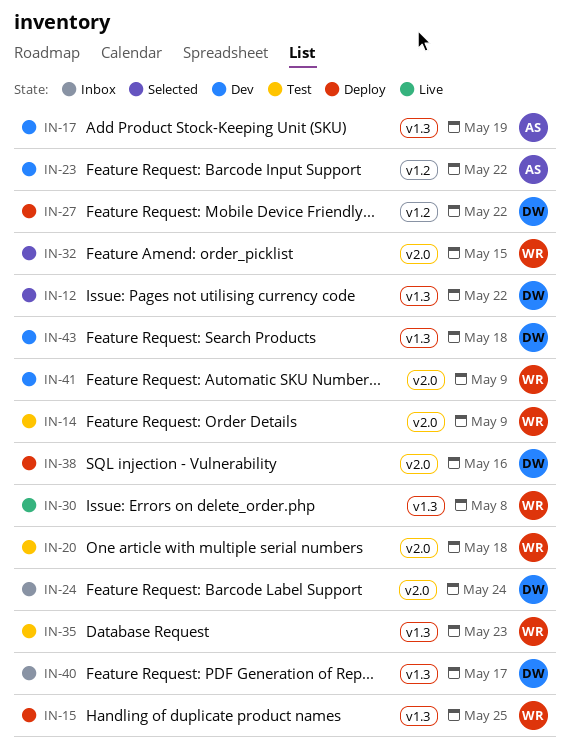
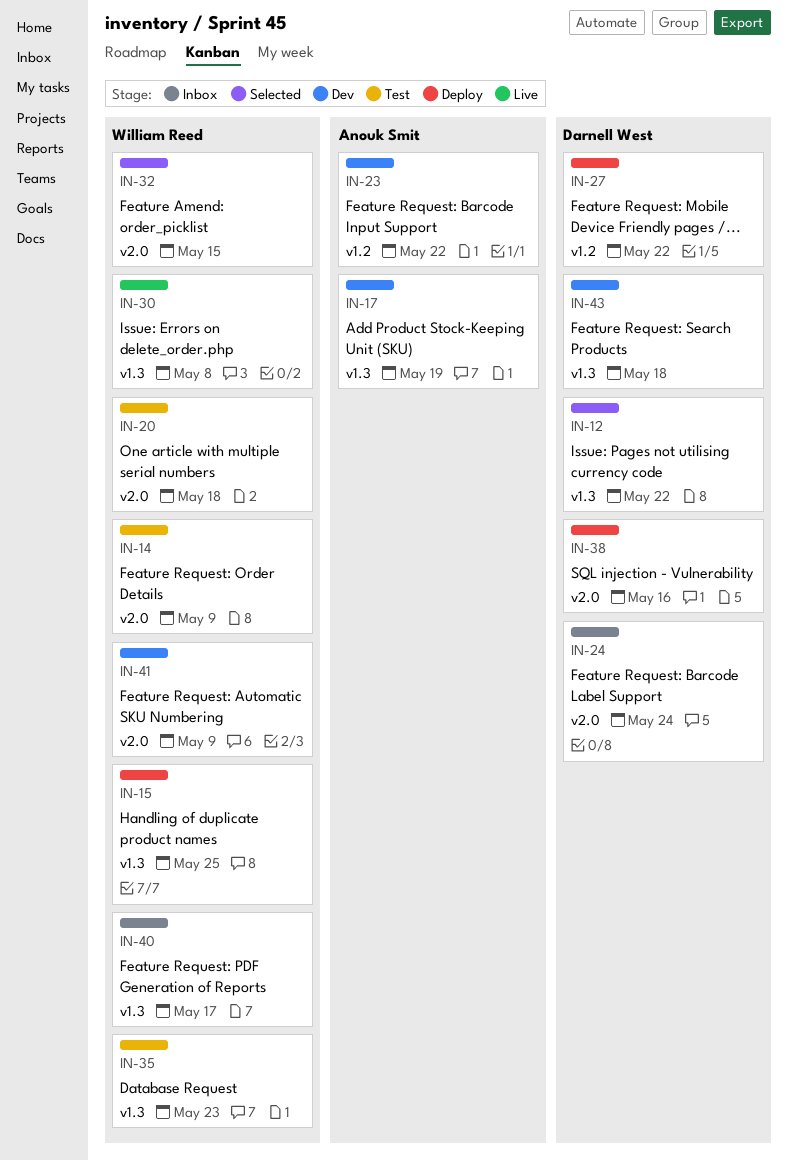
IN-40, owner: Darnell West -> William Reed

